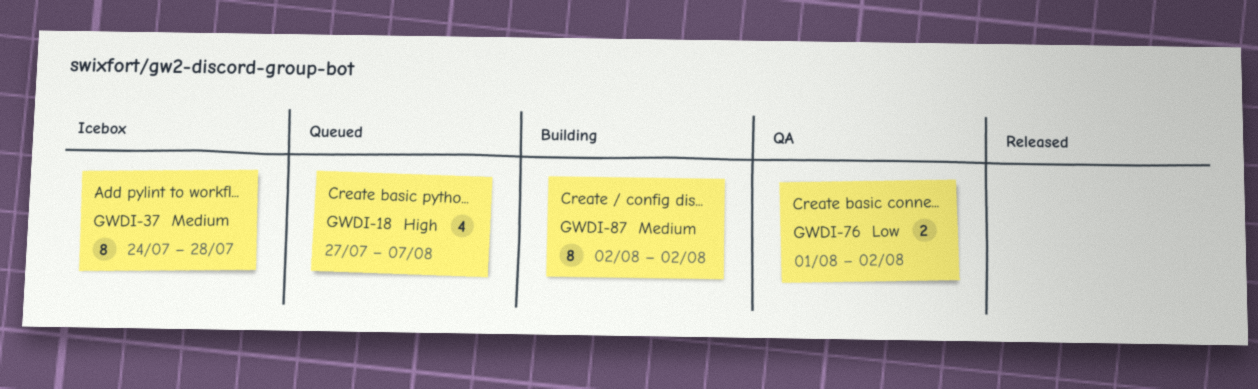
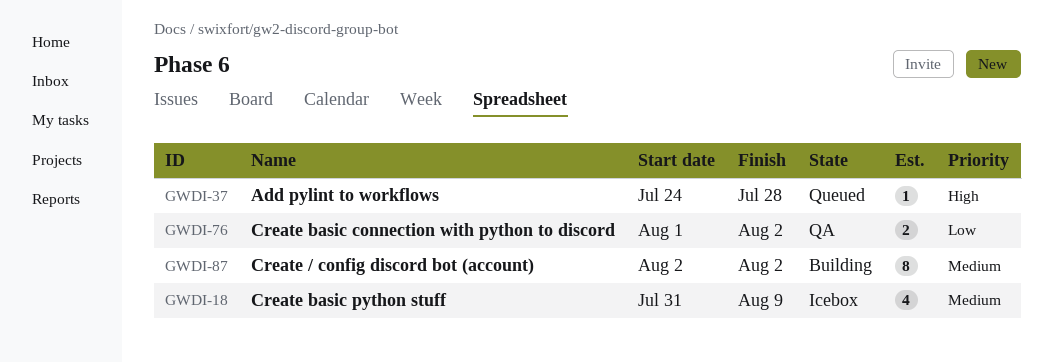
GWDI-18, status: Queued -> Icebox
GWDI-18, priority: High -> Medium
GWDI-18, start: Jul 27 -> Jul 31
GWDI-18, due: Aug 7 -> Aug 9
GWDI-37, status: Icebox -> Queued
GWDI-37, priority: Medium -> High
GWDI-37, estimate: 8 -> 1

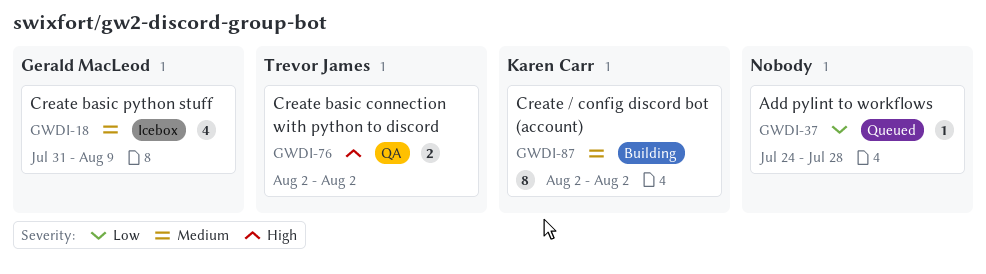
GWDI-37, priority: High -> Low
GWDI-76, priority: Low -> High
GWDI-76, start: Aug 1 -> Aug 2

